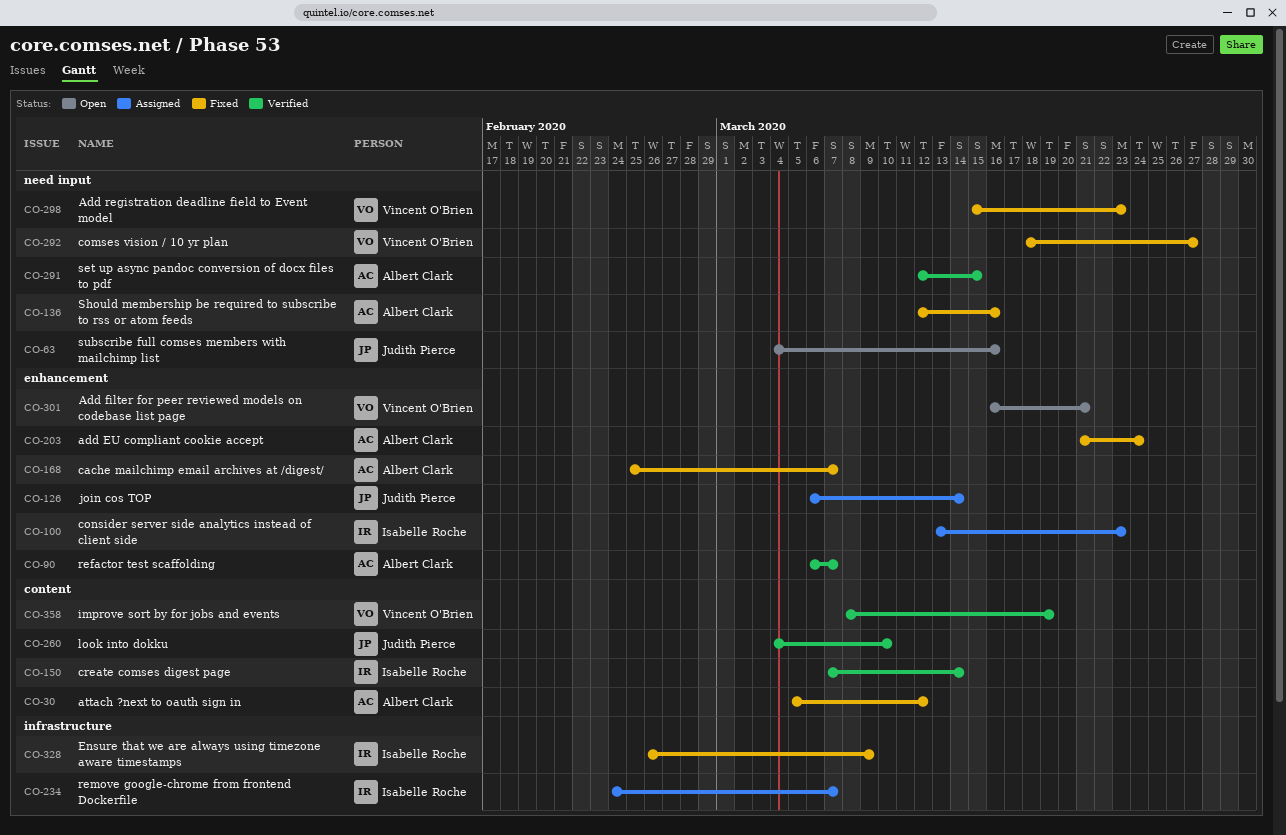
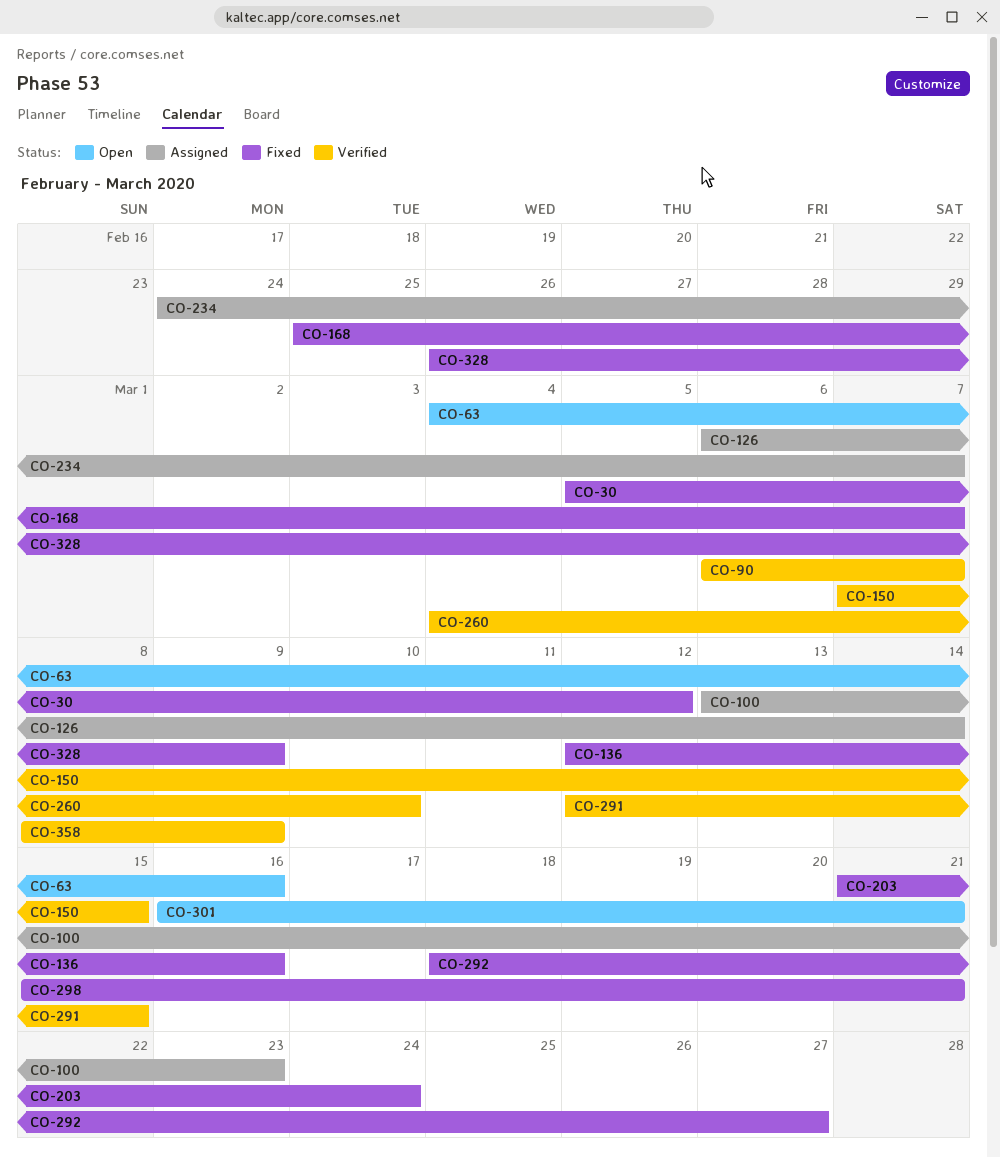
CO-150, due: Mar 14 -> Mar 15
CO-298, due: Mar 23 -> Mar 21
CO-358, due: Mar 19 -> Mar 9

